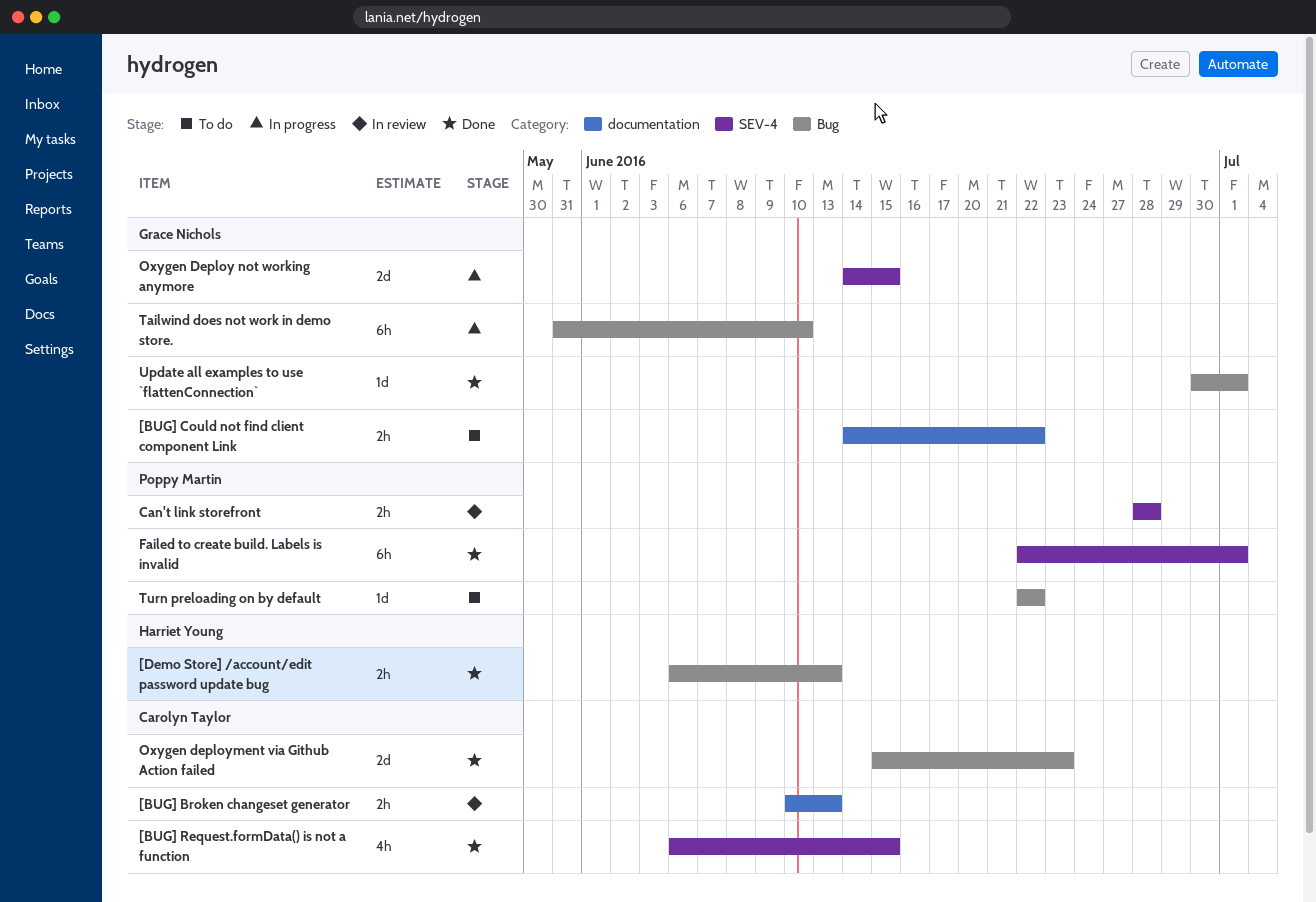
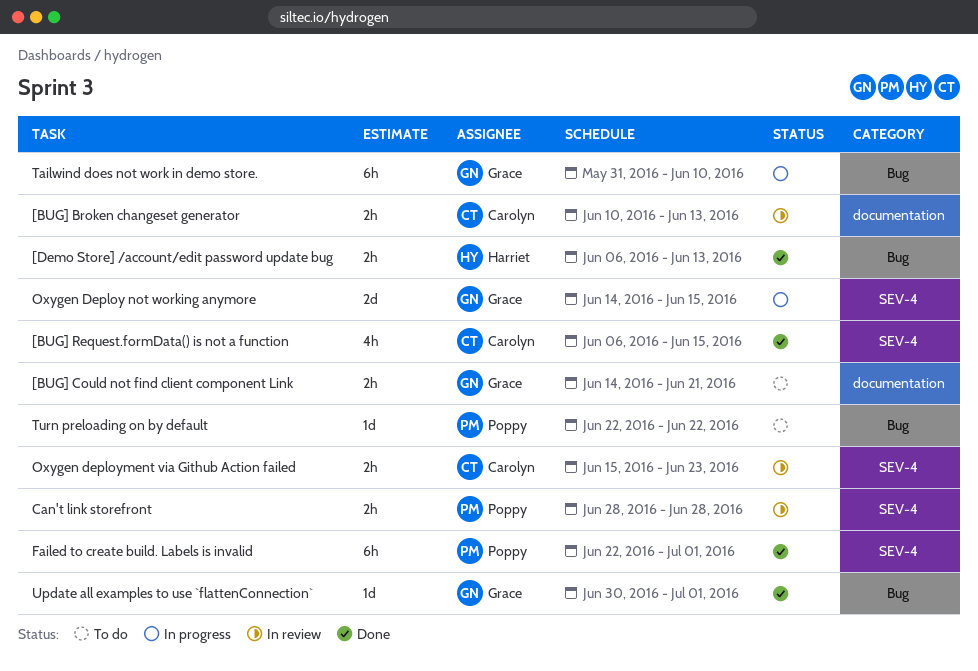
[BUG] Could not find client component Link, due: Jun 22 -> Jun 21
Oxygen deployment via Github Action failed, status: Done -> In review
Oxygen deployment via Github Action failed, label: Bug -> SEV-4
Oxygen deployment via Github Action failed, estimate: 2d -> 2h

